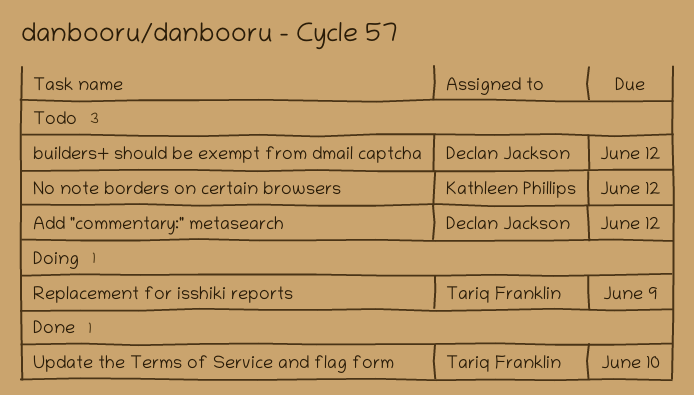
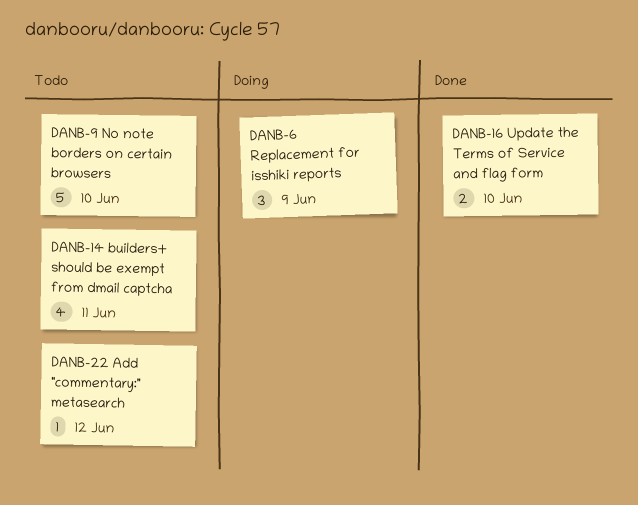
builders+ should be exempt from dmail captcha, due: Jun 12 -> Jun 11
No note borders on certain browsers, due: Jun 12 -> Jun 10

